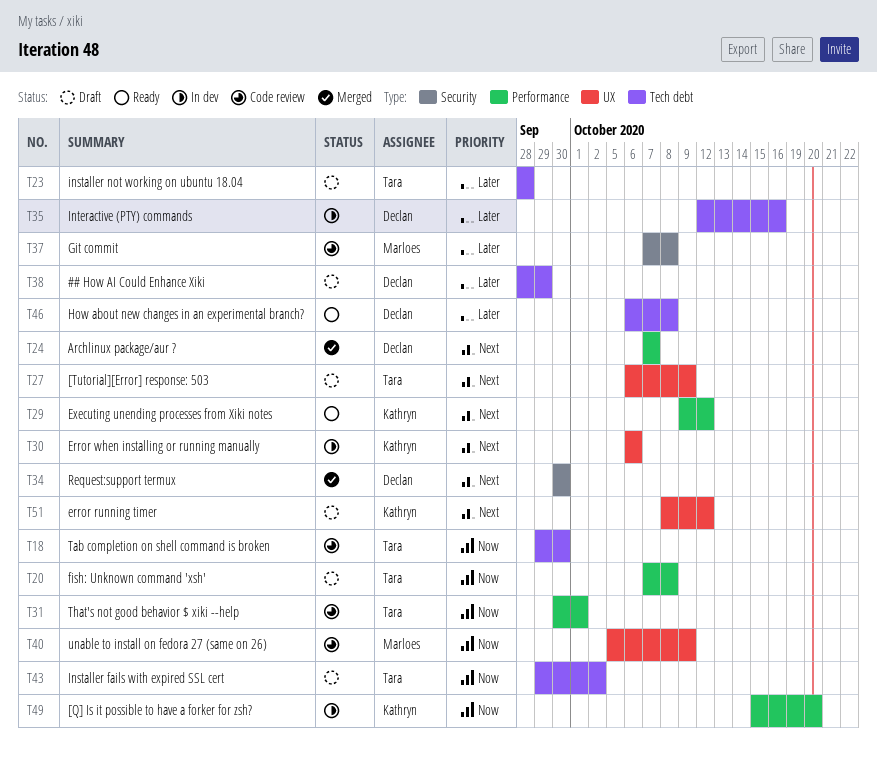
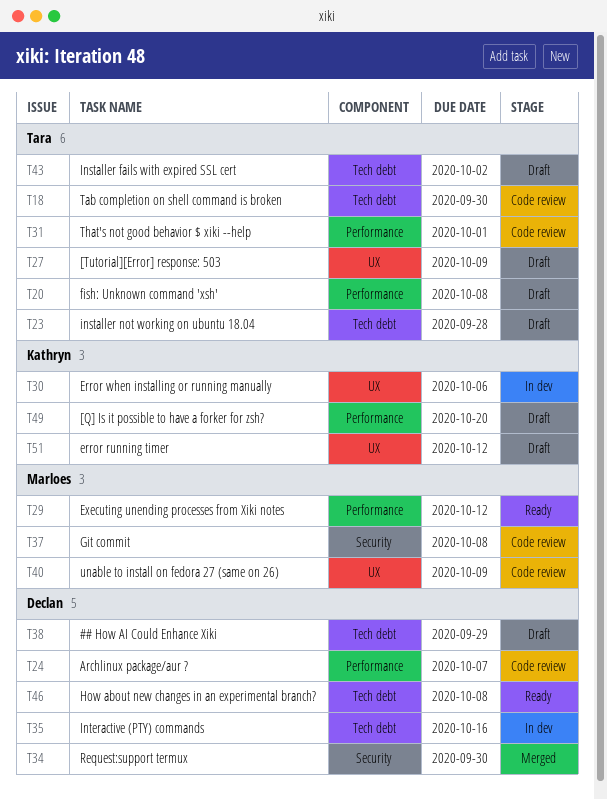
T24, status: Merged -> Code review
T29, owner: Kathryn -> Marloes
T49, status: In dev -> Draft

